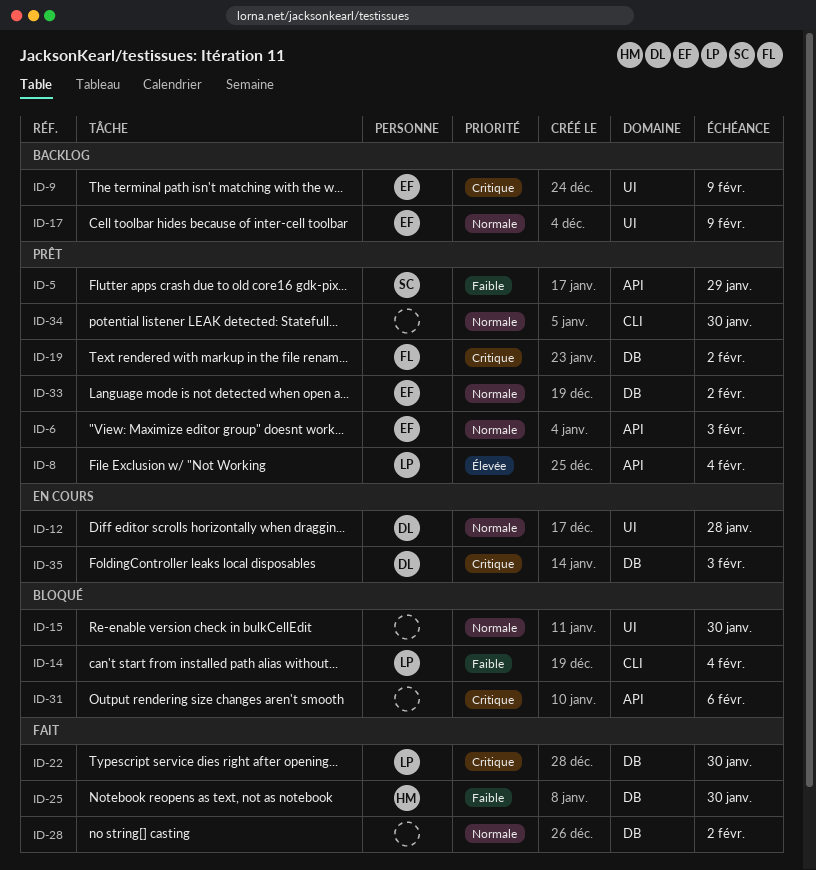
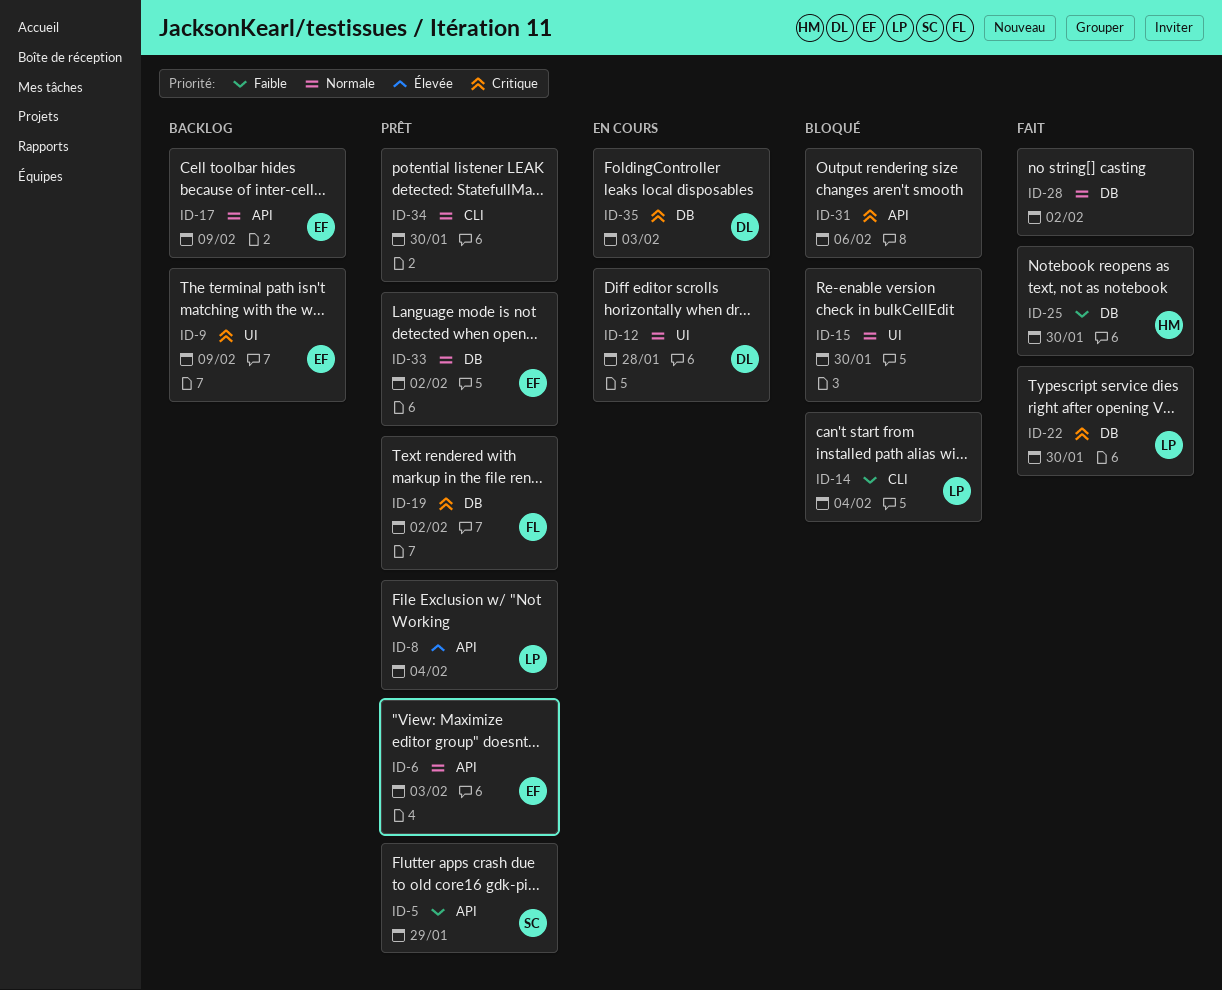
ID-17, label: UI -> API

